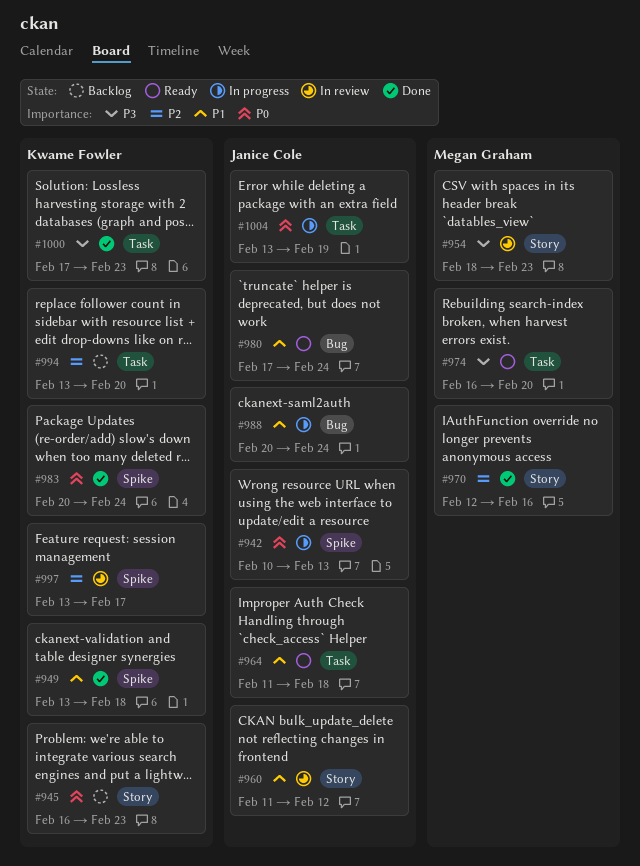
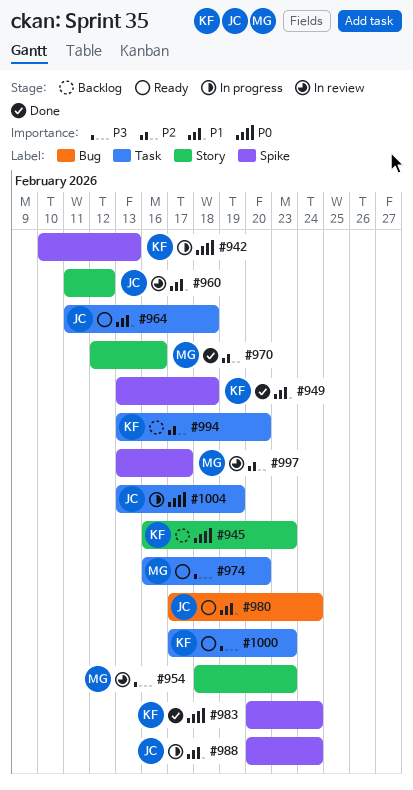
#942, owner: Janice Cole -> Kwame Fowler
#988, label: Bug -> Spike
#997, owner: Kwame Fowler -> Megan Graham
#1000, status: Done -> Ready

